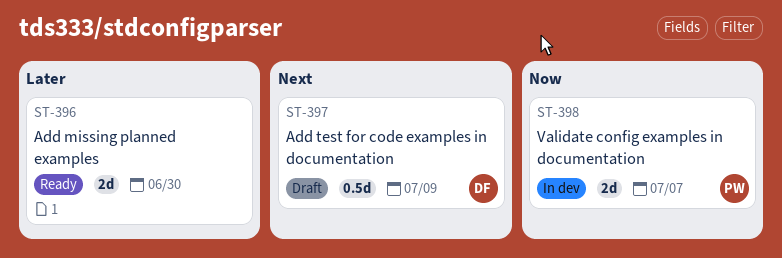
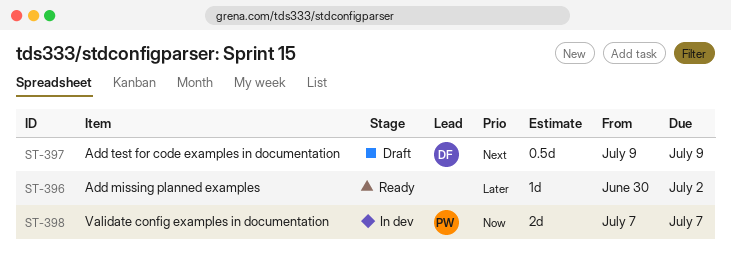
ST-396, estimate: 2d -> 1d
ST-396, due: Jun 30 -> Jul 2

